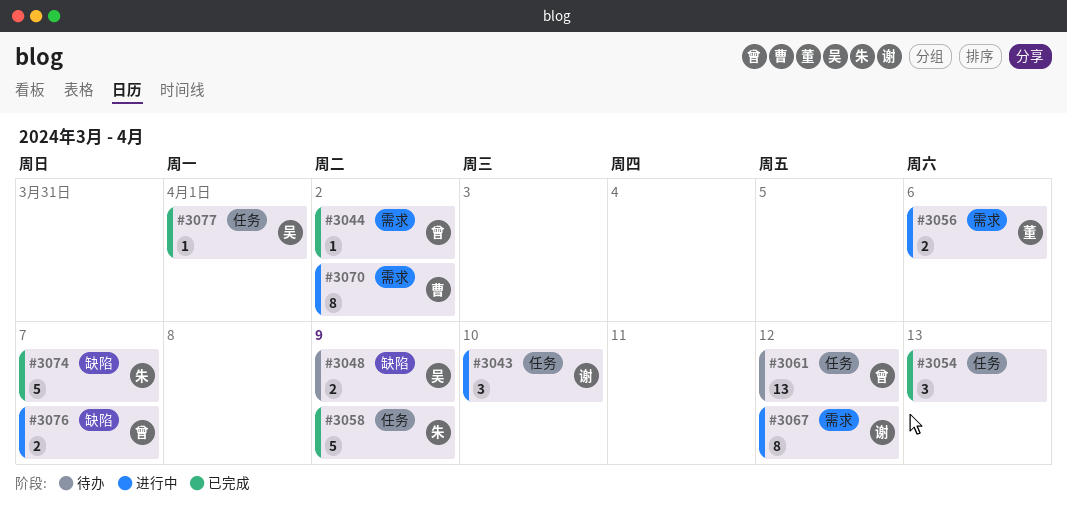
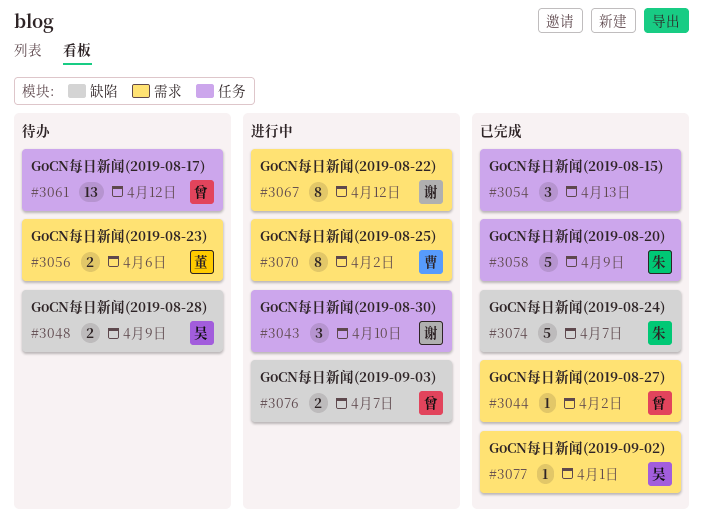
#3056, status: 进行中 -> 待办
#3077, label: 任务 -> 需求

